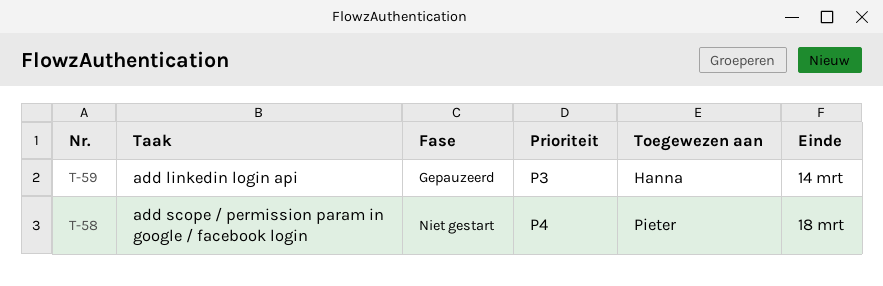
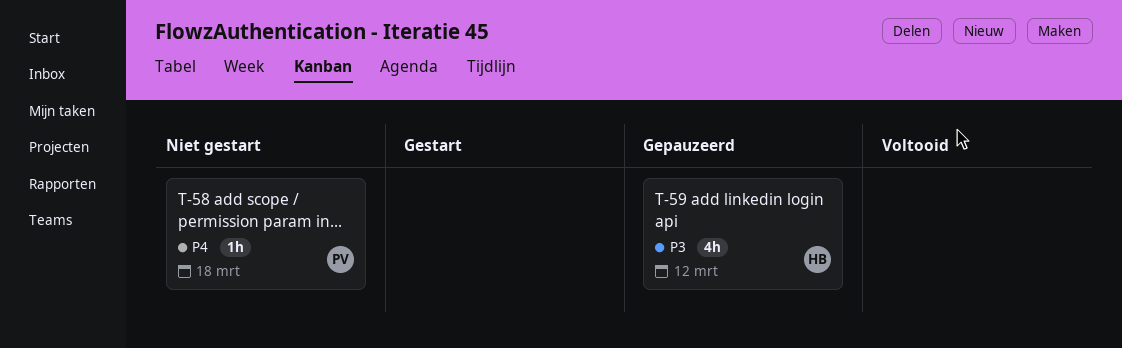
T-59, due: Mar 14 -> Mar 12

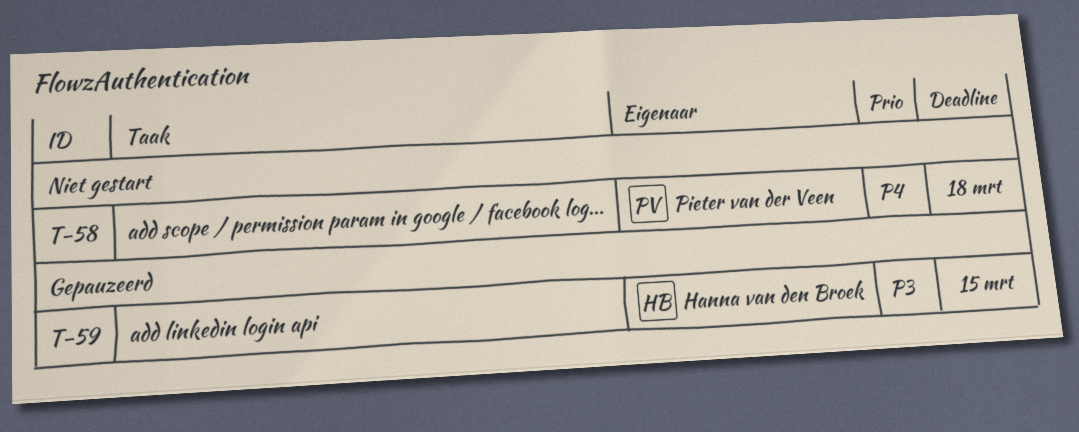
T-59, due: Mar 12 -> Mar 15

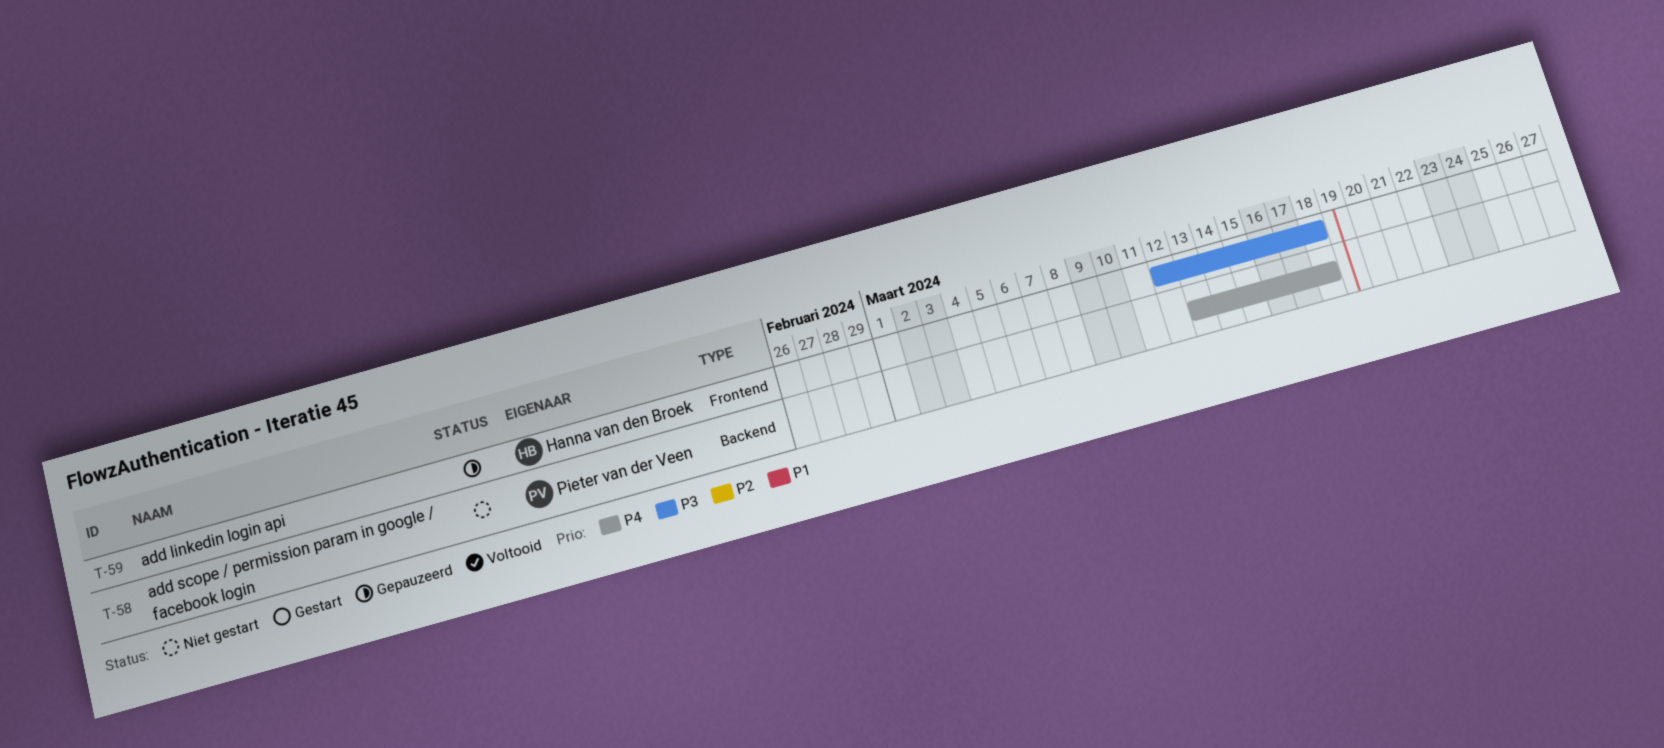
T-59, due: Mar 15 -> Mar 18

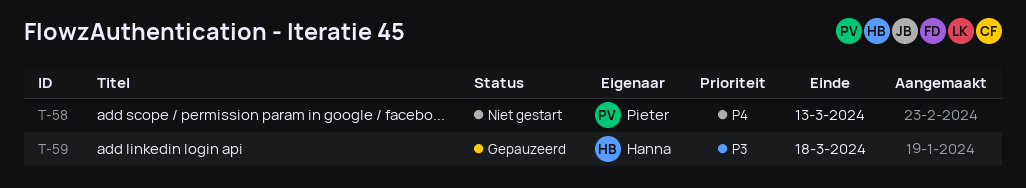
T-58, due: Mar 18 -> Mar 13

